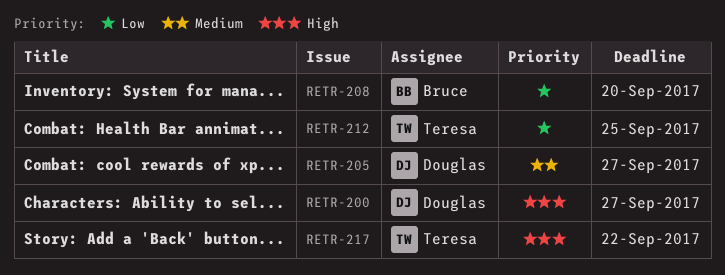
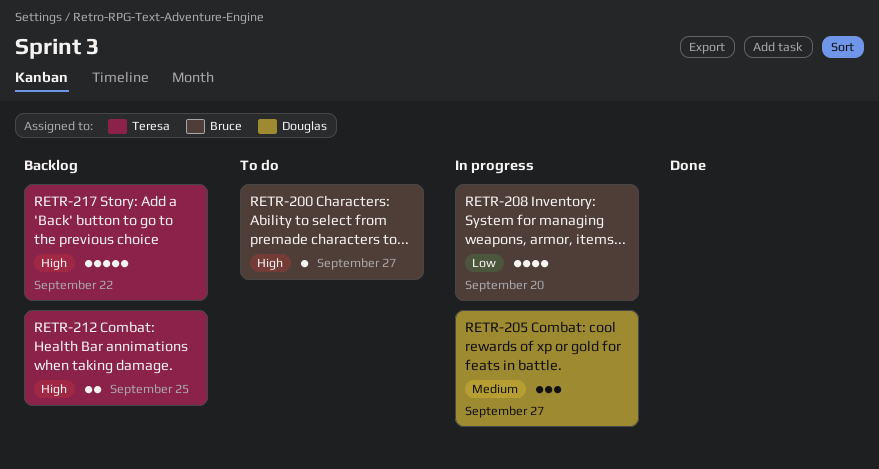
RETR-200, owner: Douglas -> Bruce
RETR-212, priority: Low -> High

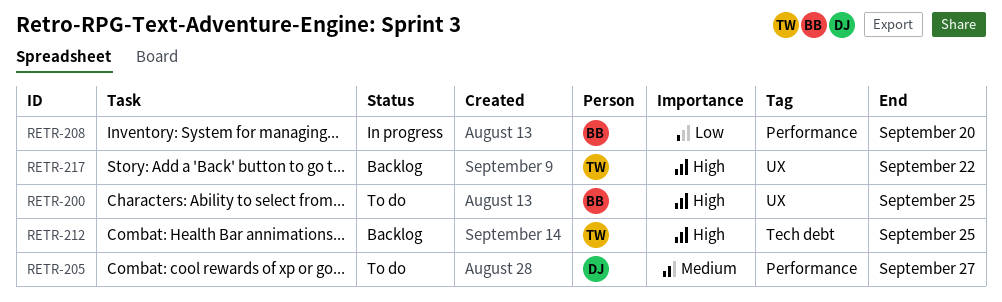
RETR-200, due: Sep 27 -> Sep 25
RETR-205, status: In progress -> To do

